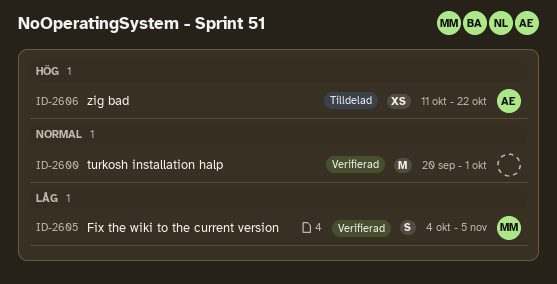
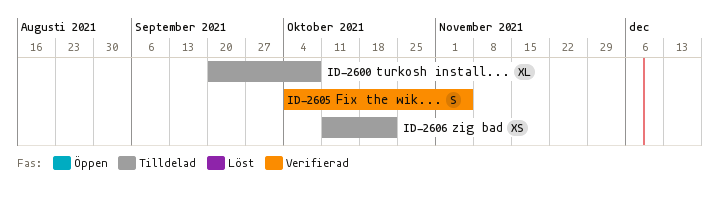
ID-2600, status: Verifierad -> Tilldelad
ID-2600, estimate: M -> XL
ID-2600, due: Oct 1 -> Oct 8

